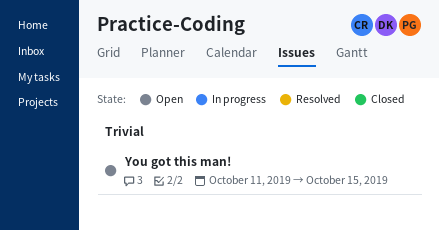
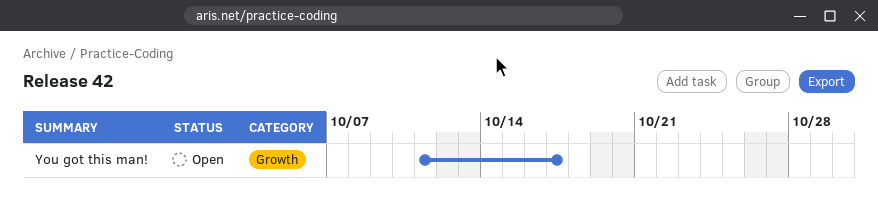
You got this man!, due: Oct 15 -> Oct 17

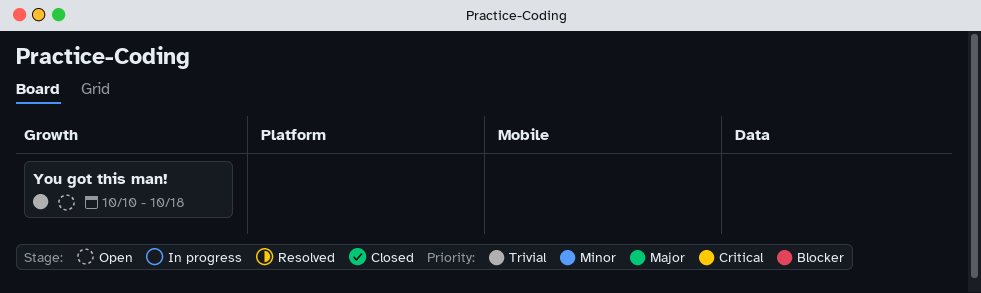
You got this man!, start: Oct 11 -> Oct 10
You got this man!, due: Oct 17 -> Oct 18

